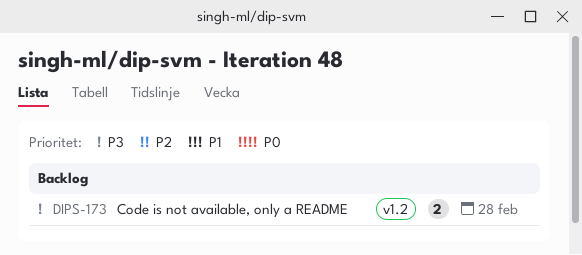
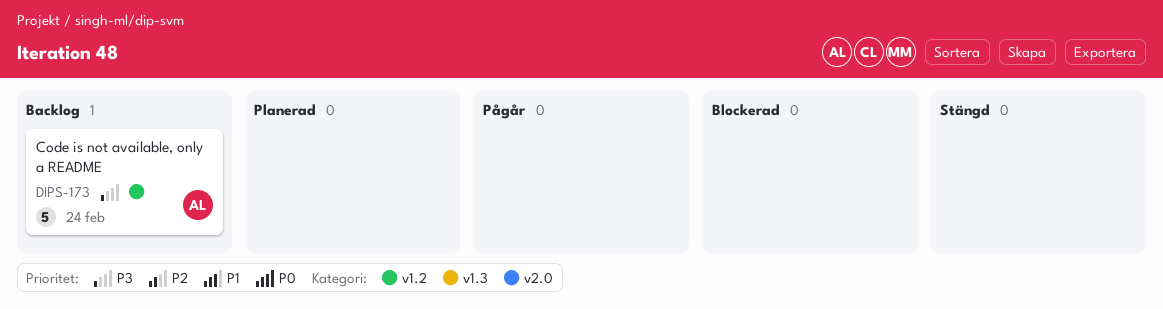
DIPS-173, estimate: 2 -> 5
DIPS-173, due: Feb 28 -> Feb 24

